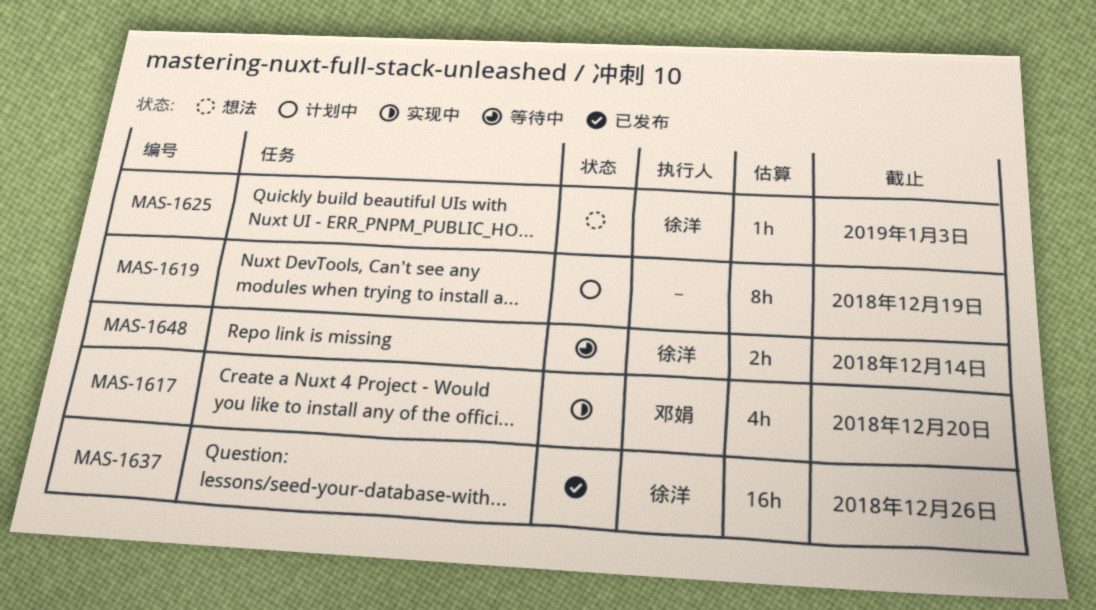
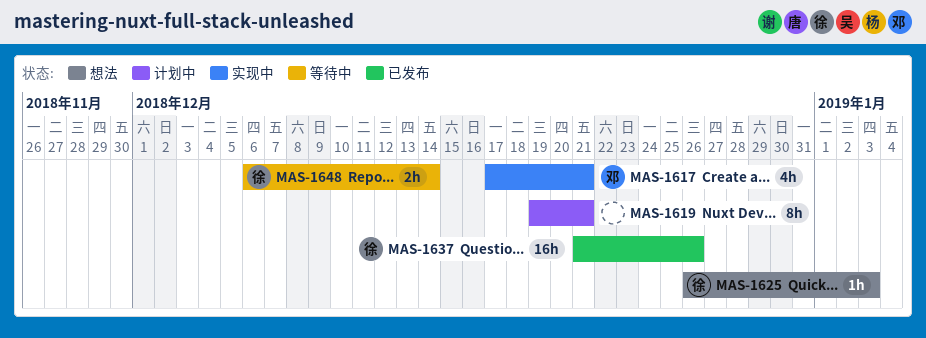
MAS-1617, due: Dec 20 -> Dec 21
MAS-1619, due: Dec 19 -> Dec 21

